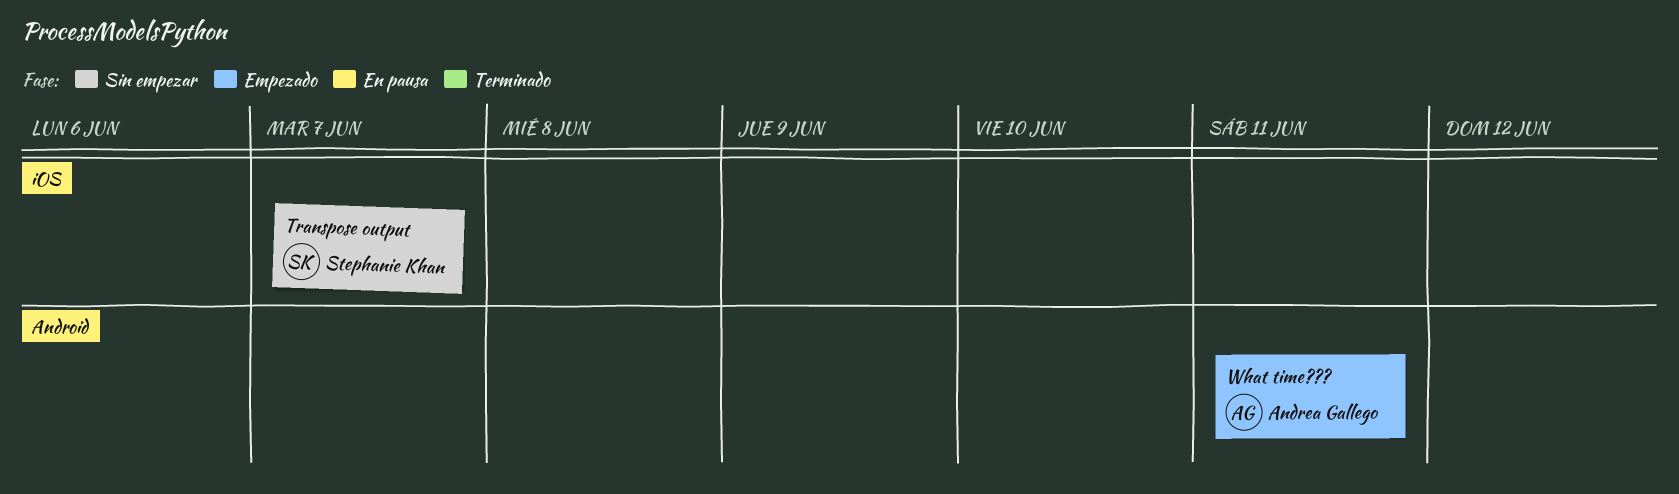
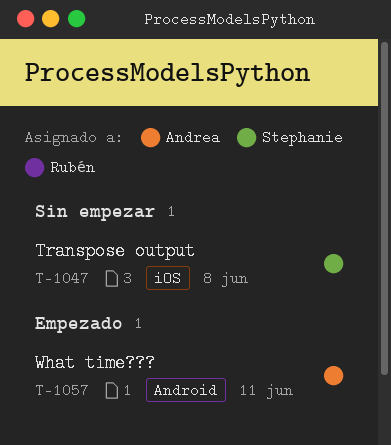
Transpose output, due: Jun 7 -> Jun 8

